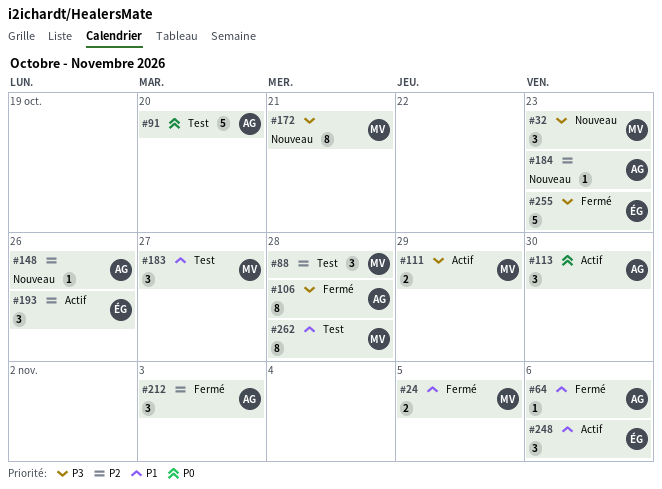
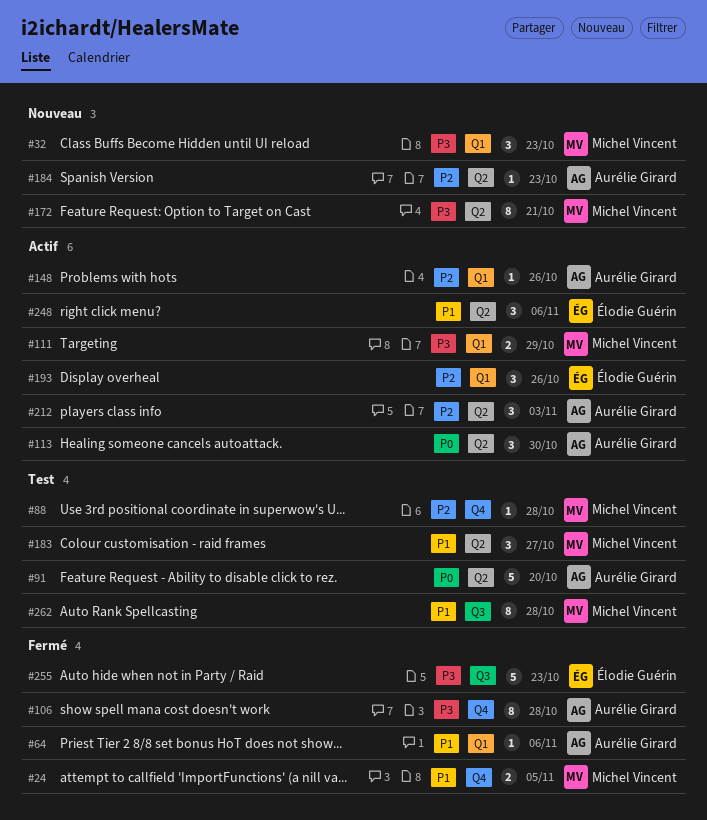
#88, estimate: 3 -> 1
#148, status: Nouveau -> Actif
#212, status: Fermé -> Actif

